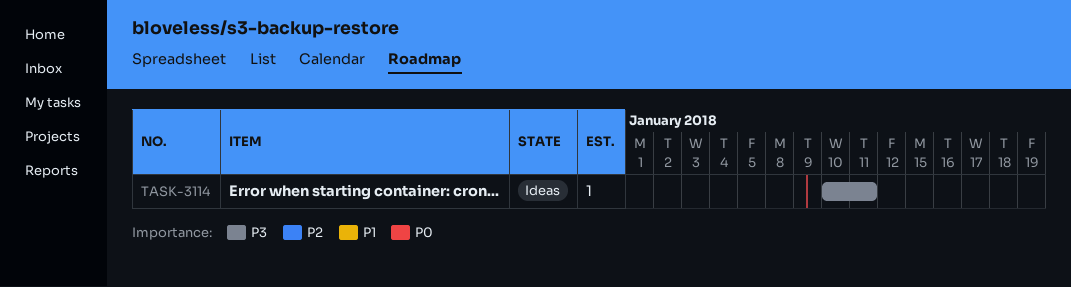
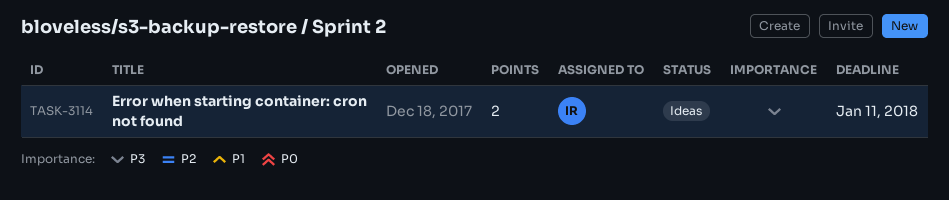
TASK-3114, estimate: 1 -> 2

